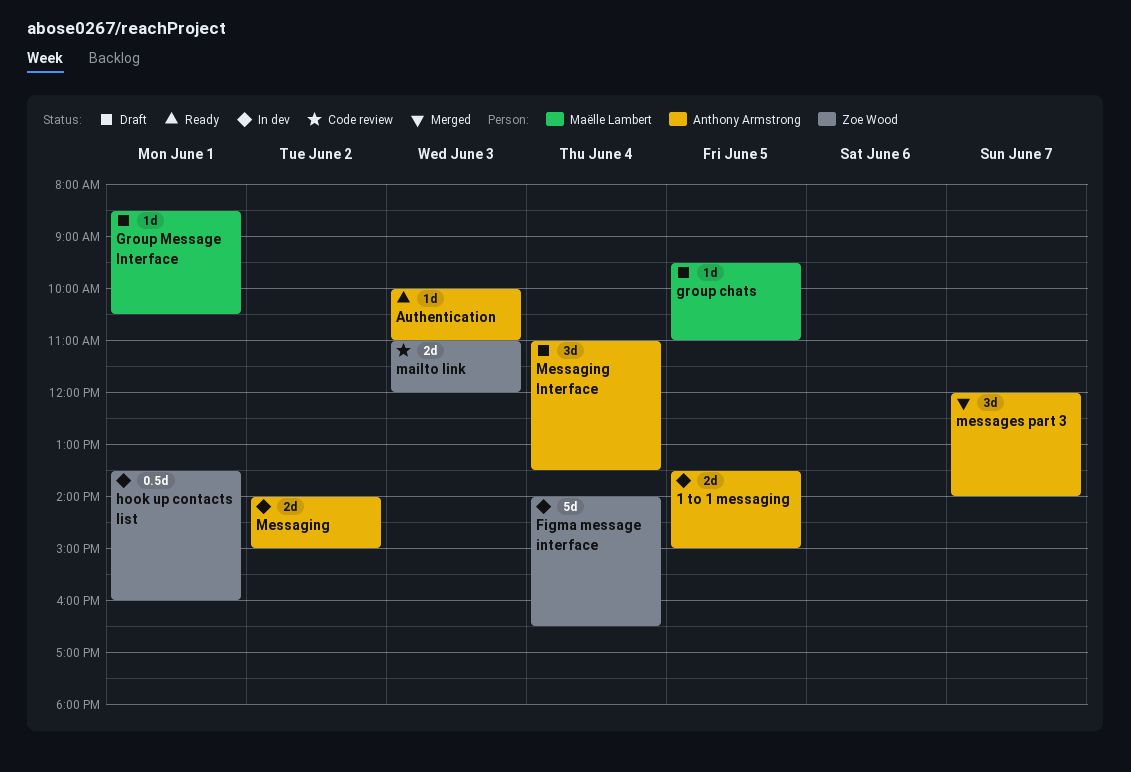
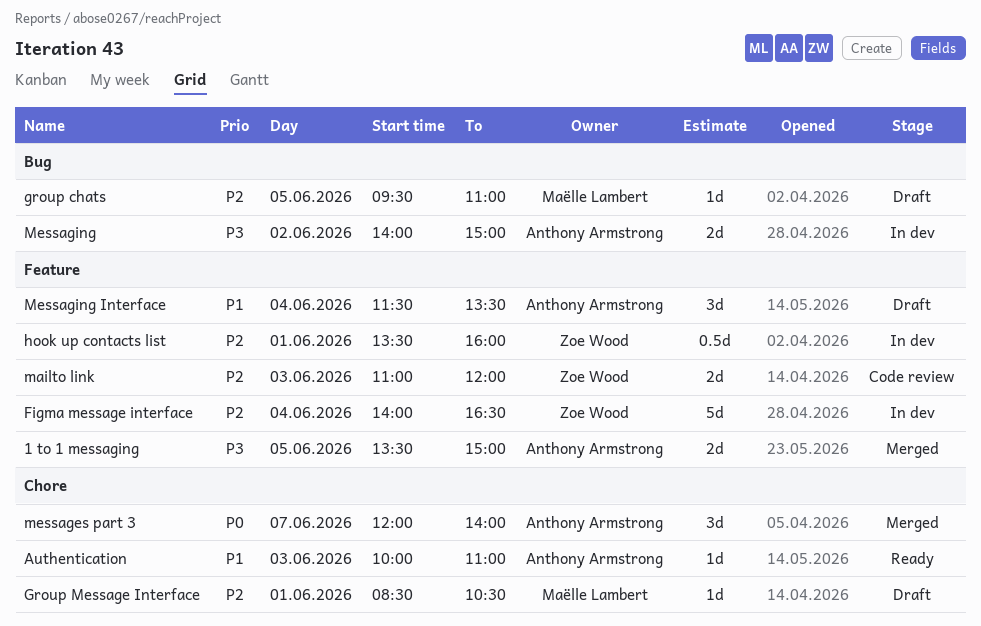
1 to 1 messaging, status: In dev -> Merged
Messaging Interface, begins: 11:00 -> 11:30

